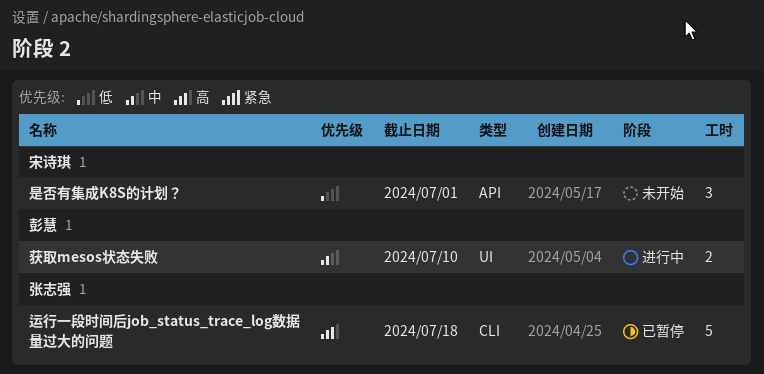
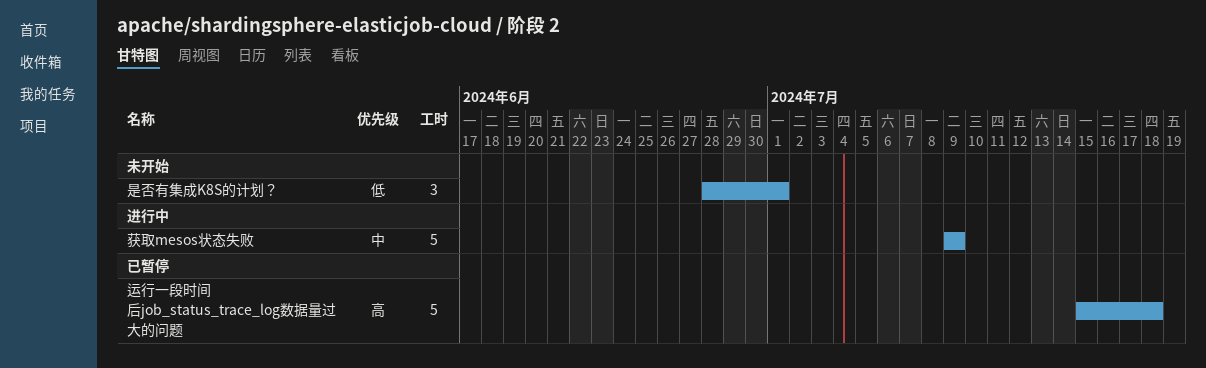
获取mesos状态失败, estimate: 2 -> 5
获取mesos状态失败, due: Jul 10 -> Jul 9

